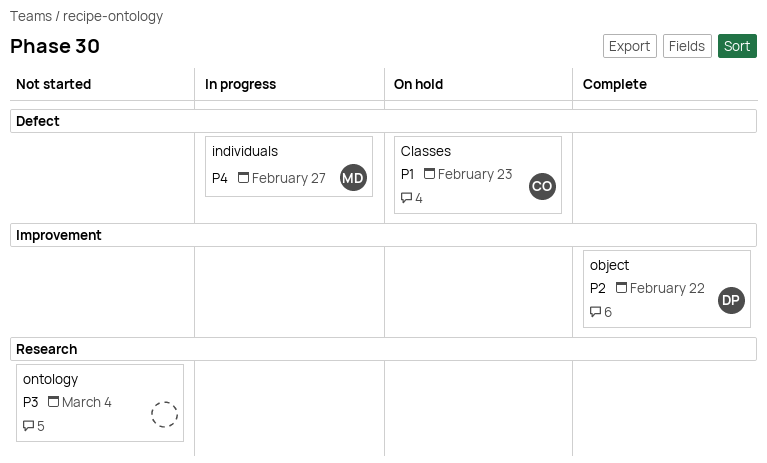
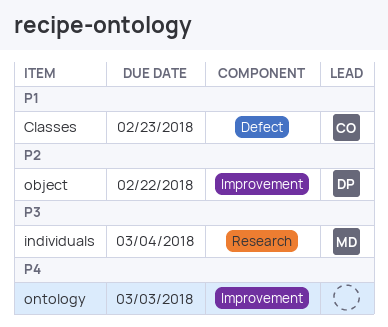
individuals, priority: P4 -> P3
individuals, label: Defect -> Research
individuals, due: Feb 27 -> Mar 4
ontology, priority: P3 -> P4
ontology, label: Research -> Improvement
ontology, due: Mar 4 -> Mar 3

